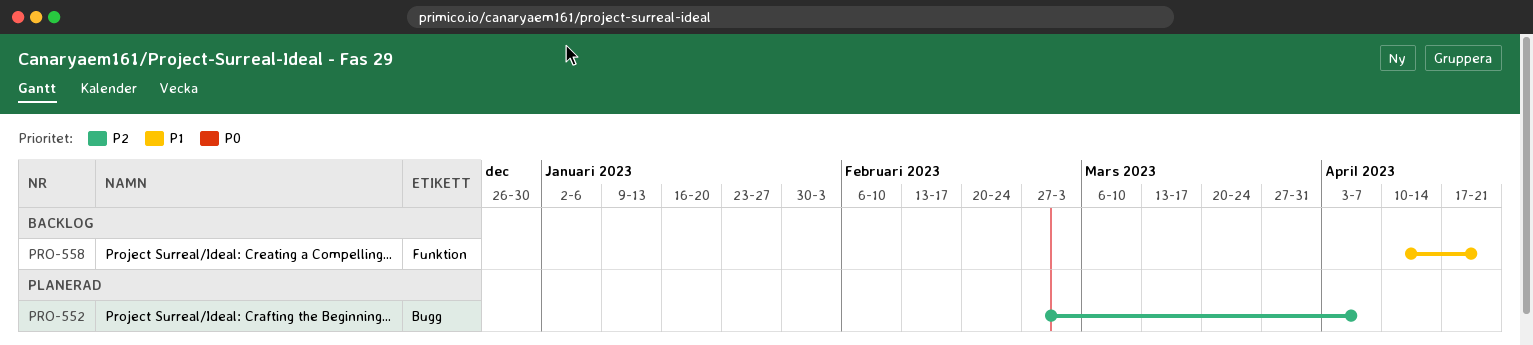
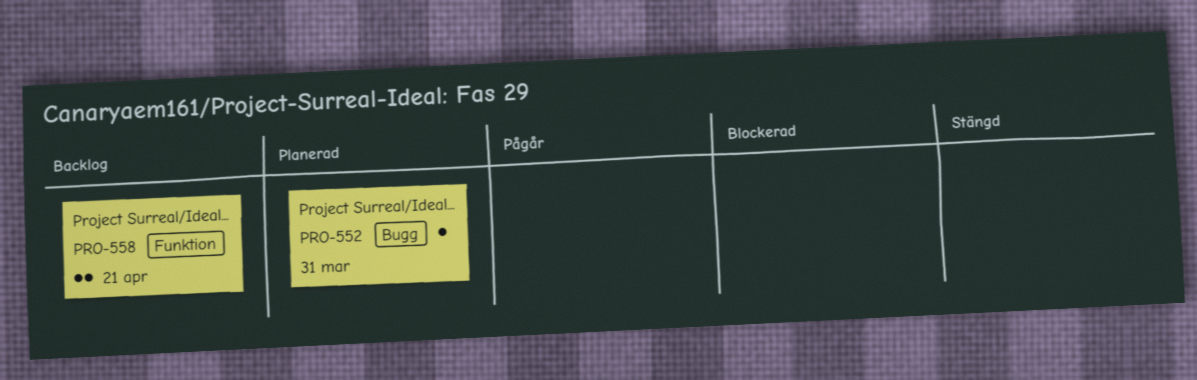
PRO-552, due: Apr 7 -> Mar 31

